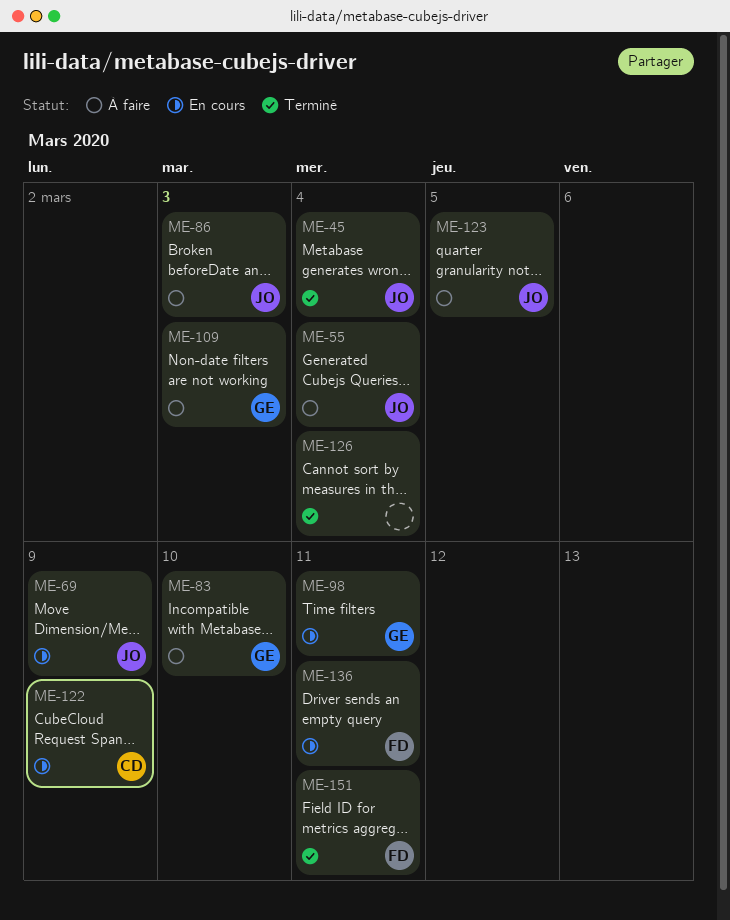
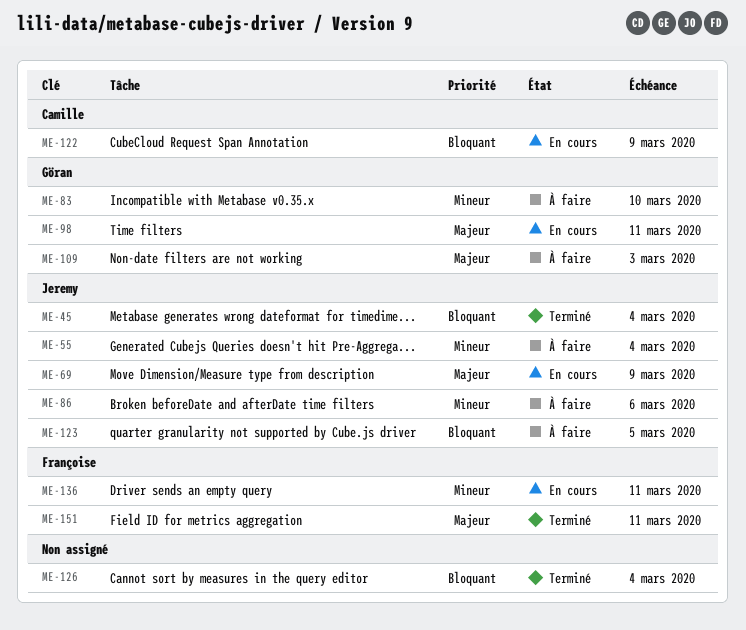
ME-86, due: Mar 3 -> Mar 6

